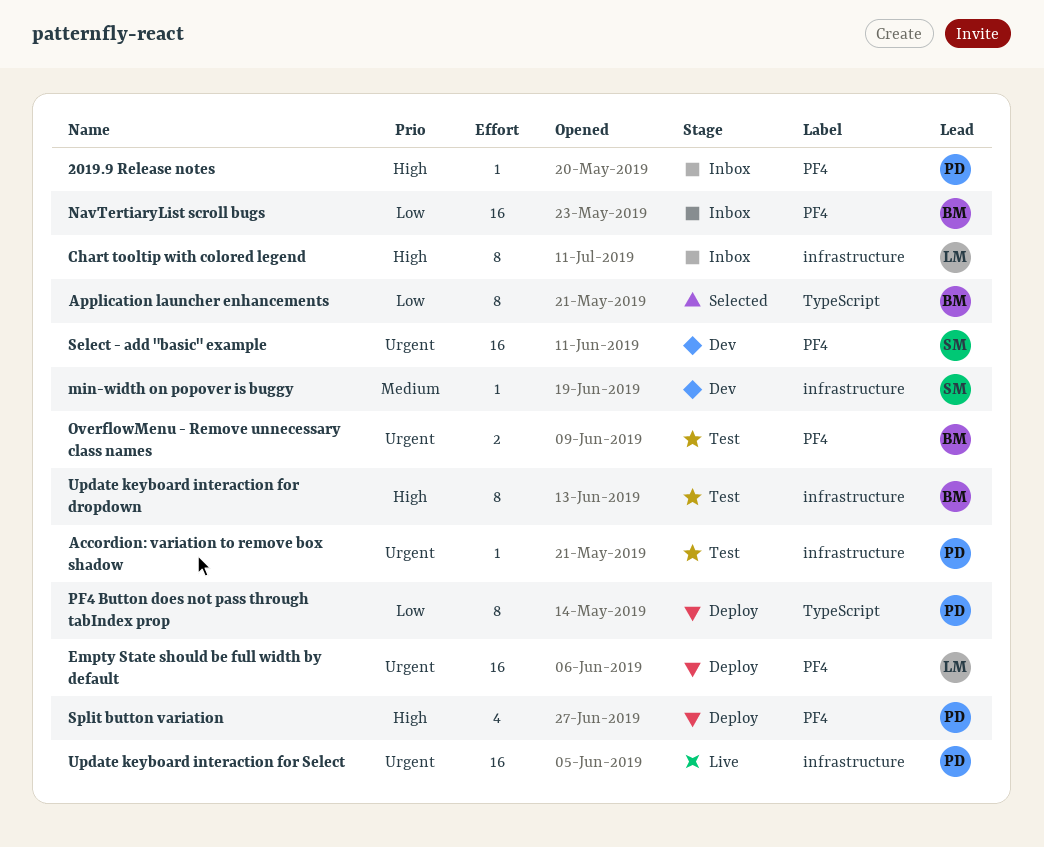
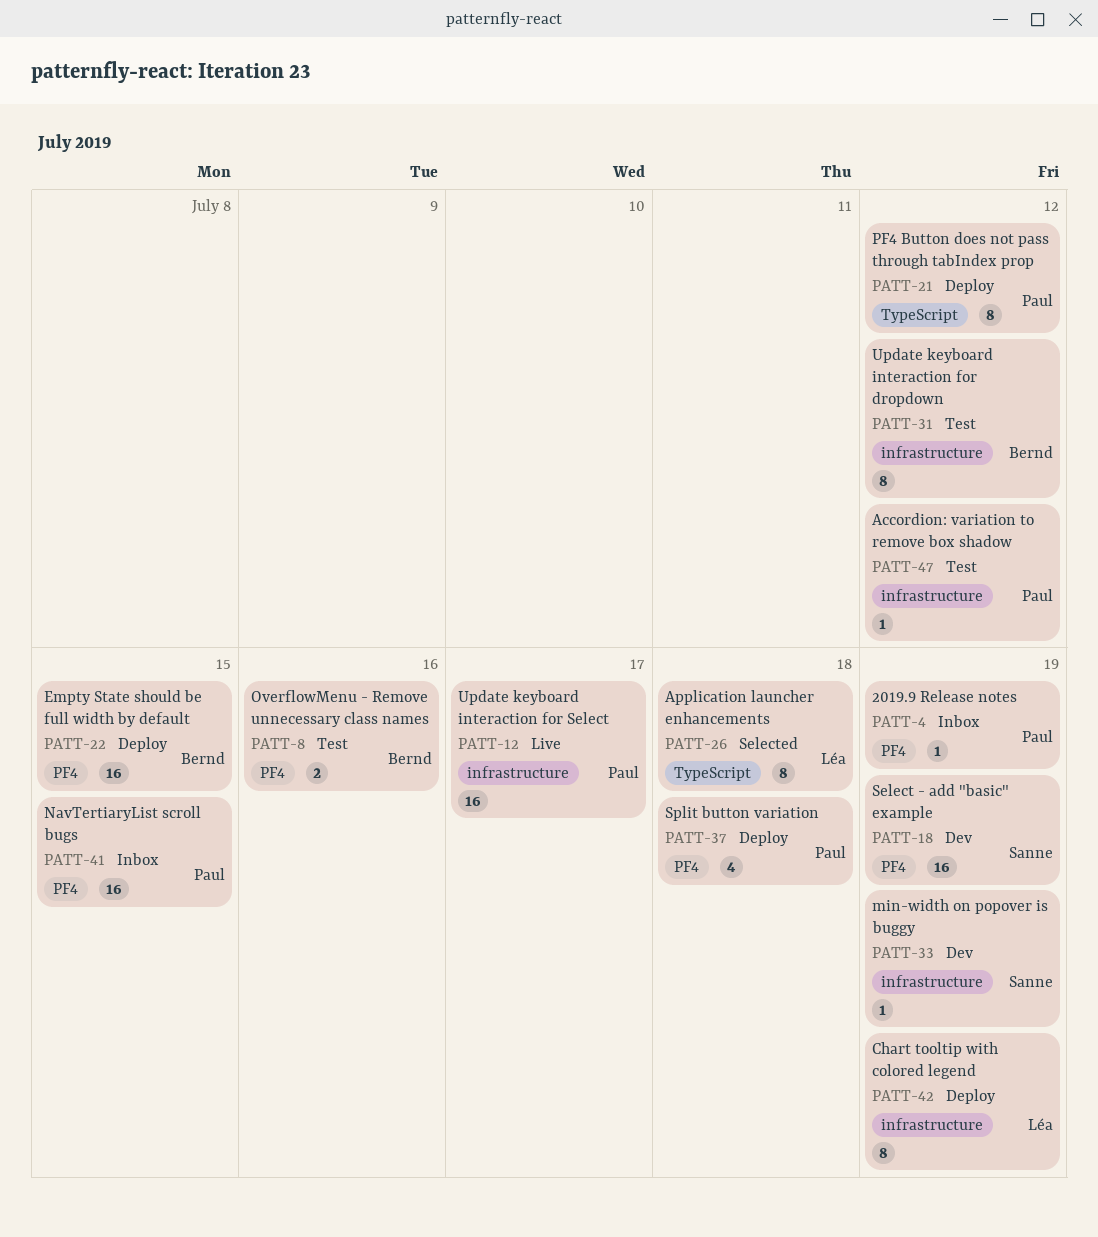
Application launcher enhancements, owner: Bernd -> Léa
Chart tooltip with colored legend, status: Inbox -> Deploy
Empty State should be full width by default, owner: Léa -> Bernd
NavTertiaryList scroll bugs, owner: Bernd -> Paul

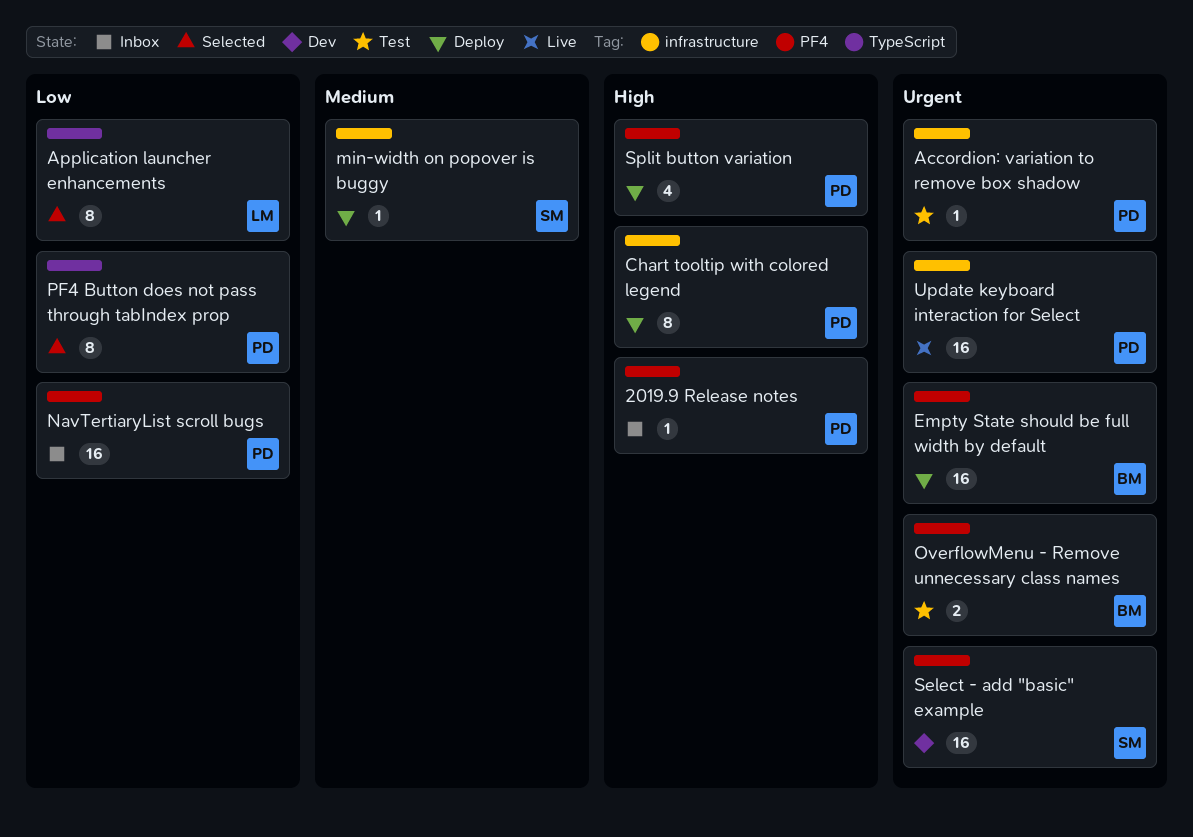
Chart tooltip with colored legend, owner: Léa -> Paul
min-width on popover is buggy, status: Dev -> Deploy
PF4 Button does not pass through tabIndex prop, status: Deploy -> Selected
Update keyboard interaction for dropdown: present -> none

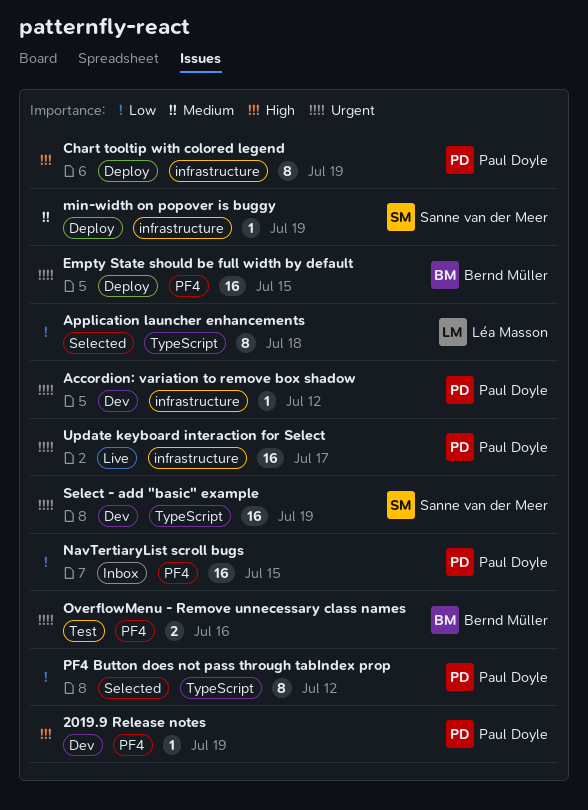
2019.9 Release notes, status: Inbox -> Dev
Accordion: variation to remove box shadow, status: Test -> Dev
Select - add "basic" example, label: PF4 -> TypeScript
Split button variation: present -> none

